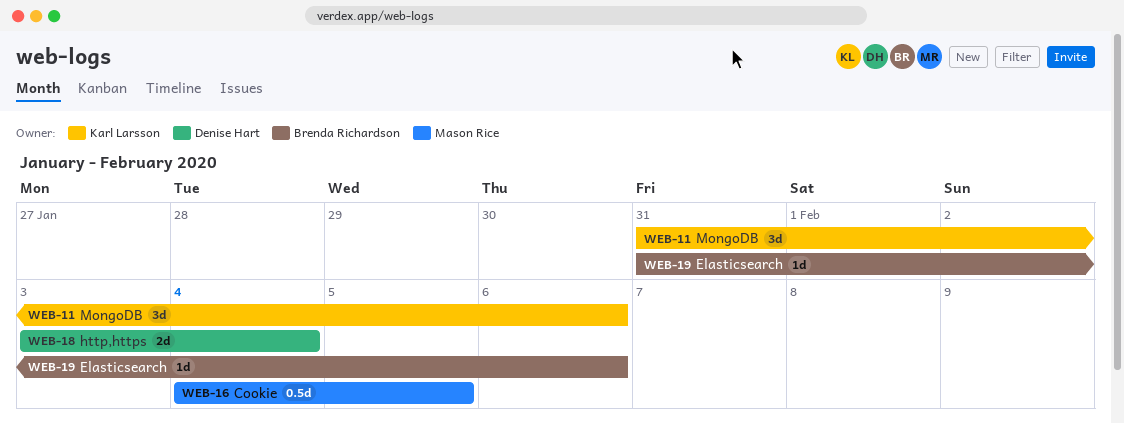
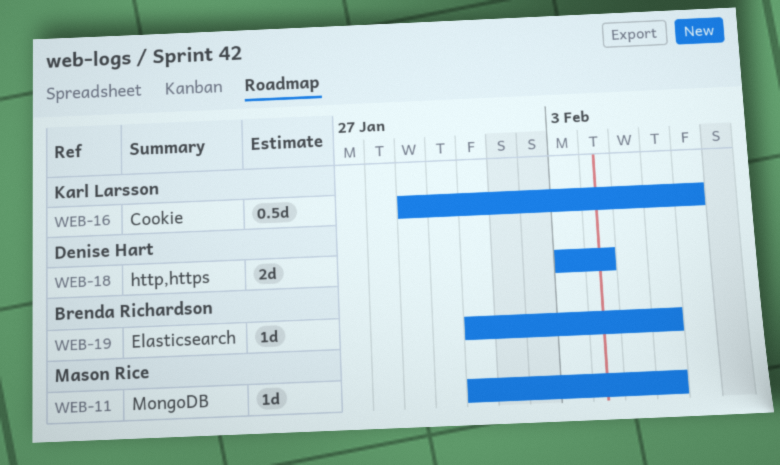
WEB-11, owner: Karl Larsson -> Mason Rice
WEB-11, estimate: 3d -> 1d
WEB-16, owner: Mason Rice -> Karl Larsson
WEB-16, start: Feb 4 -> Jan 29
WEB-16, due: Feb 5 -> Feb 7

